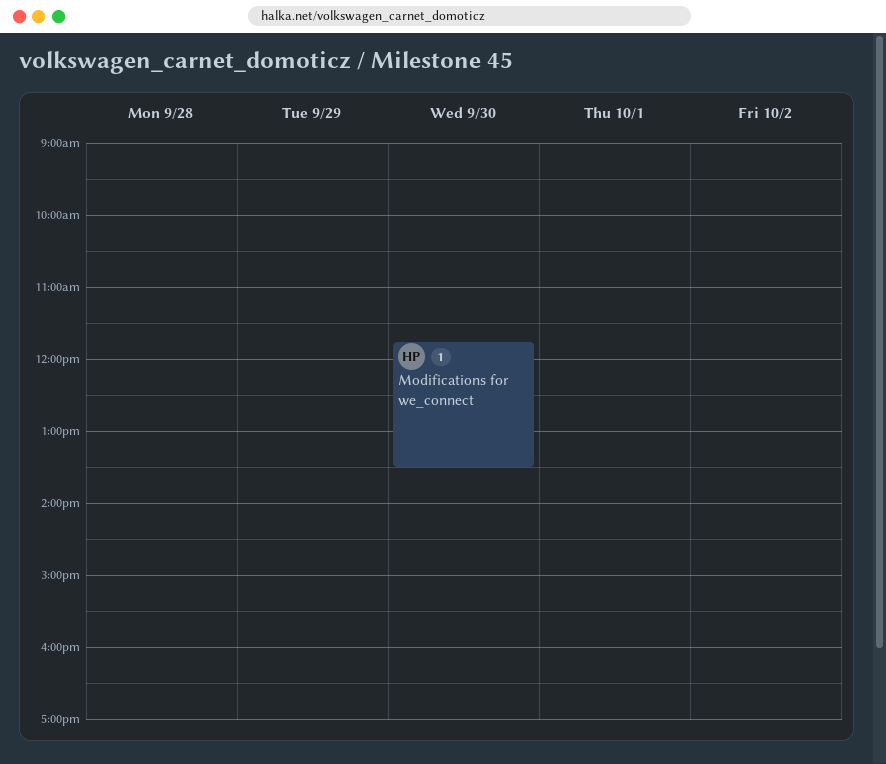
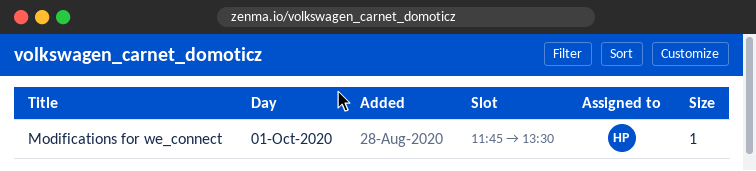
Modifications for we_connect, day: Sep 30 -> Oct 1

